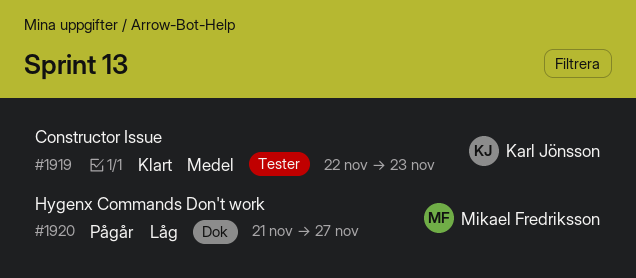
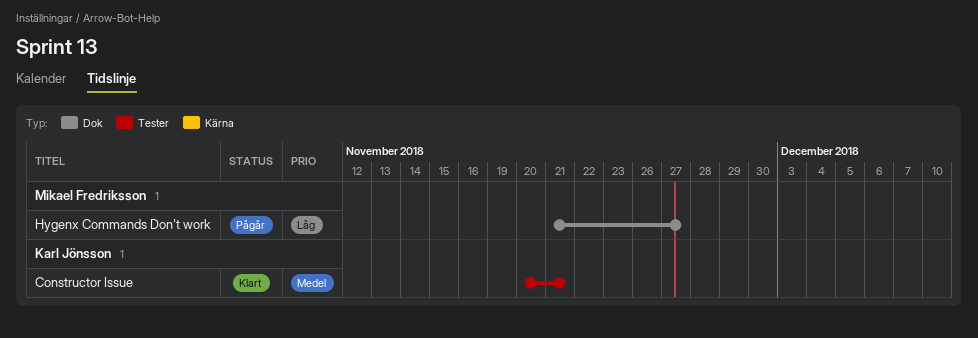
Constructor Issue, start: Nov 22 -> Nov 20
Constructor Issue, due: Nov 23 -> Nov 21

